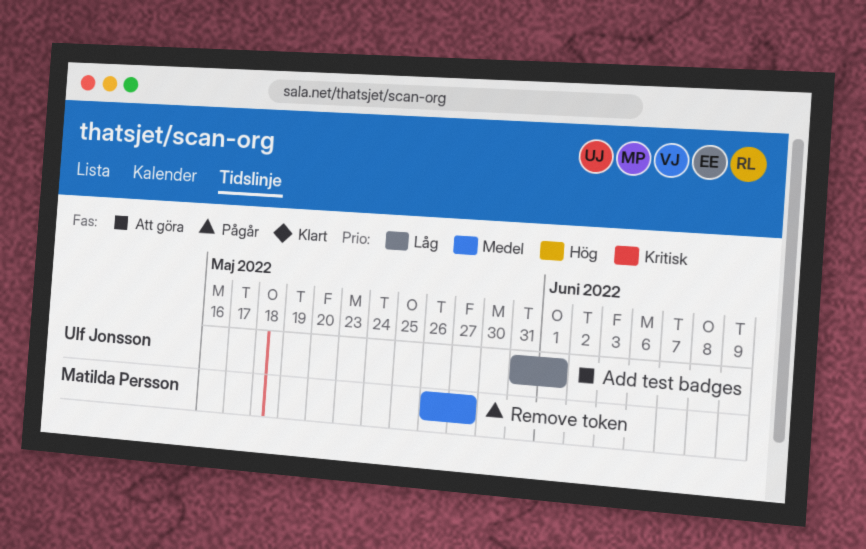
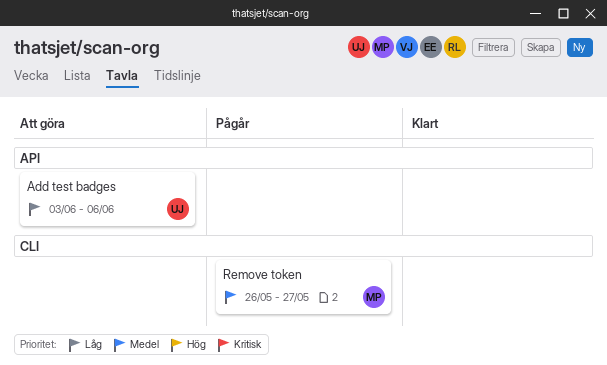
Add test badges, start: May 31 -> Jun 3
Add test badges, due: Jun 1 -> Jun 6

